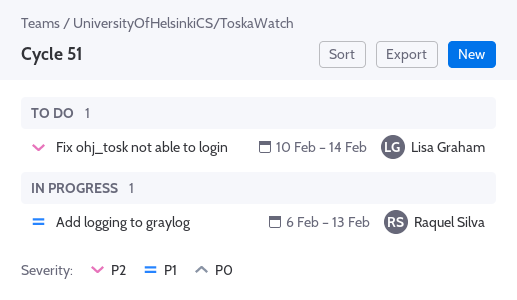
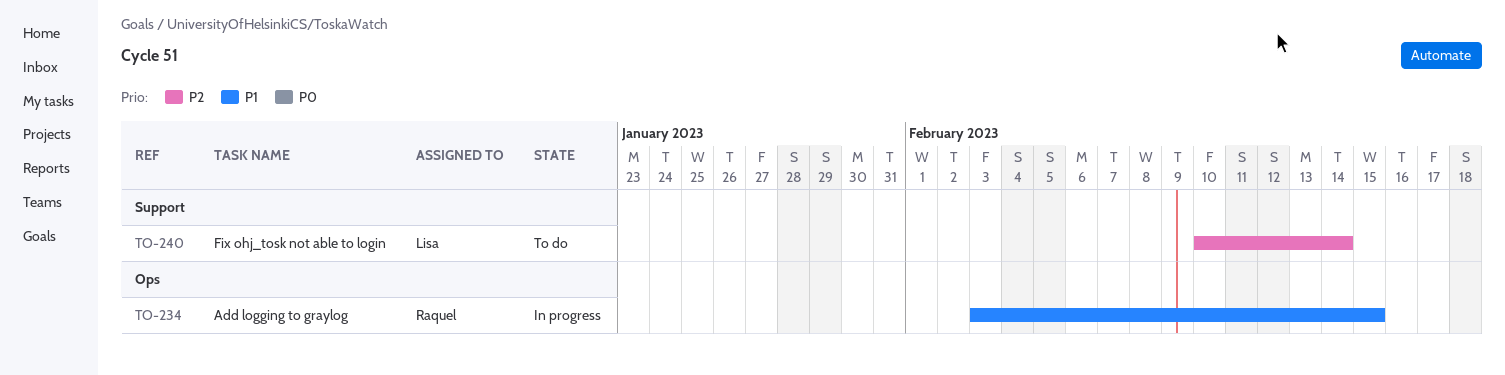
Add logging to graylog, start: Feb 6 -> Feb 3
Add logging to graylog, due: Feb 13 -> Feb 15

